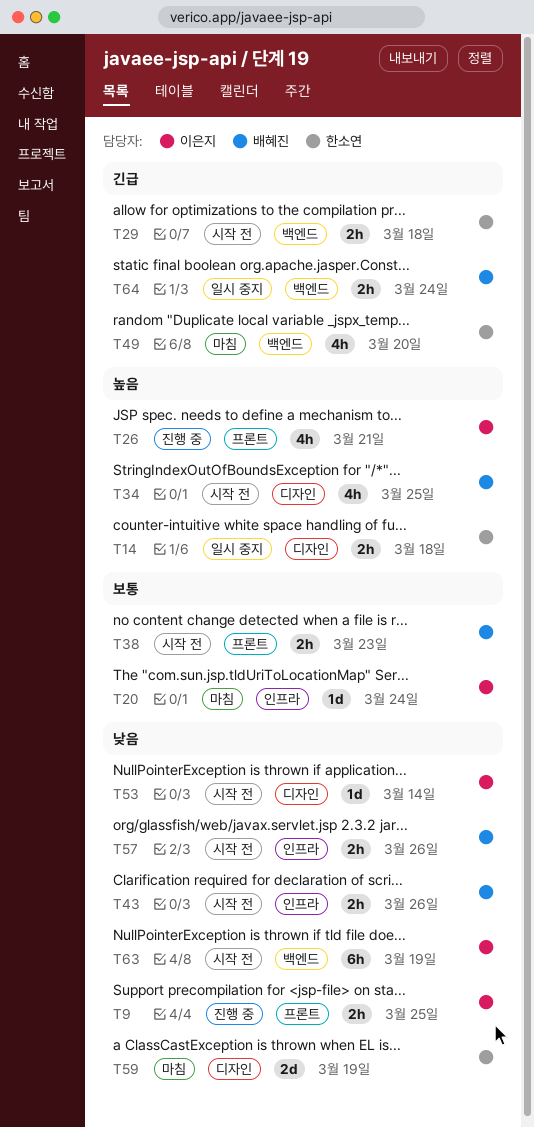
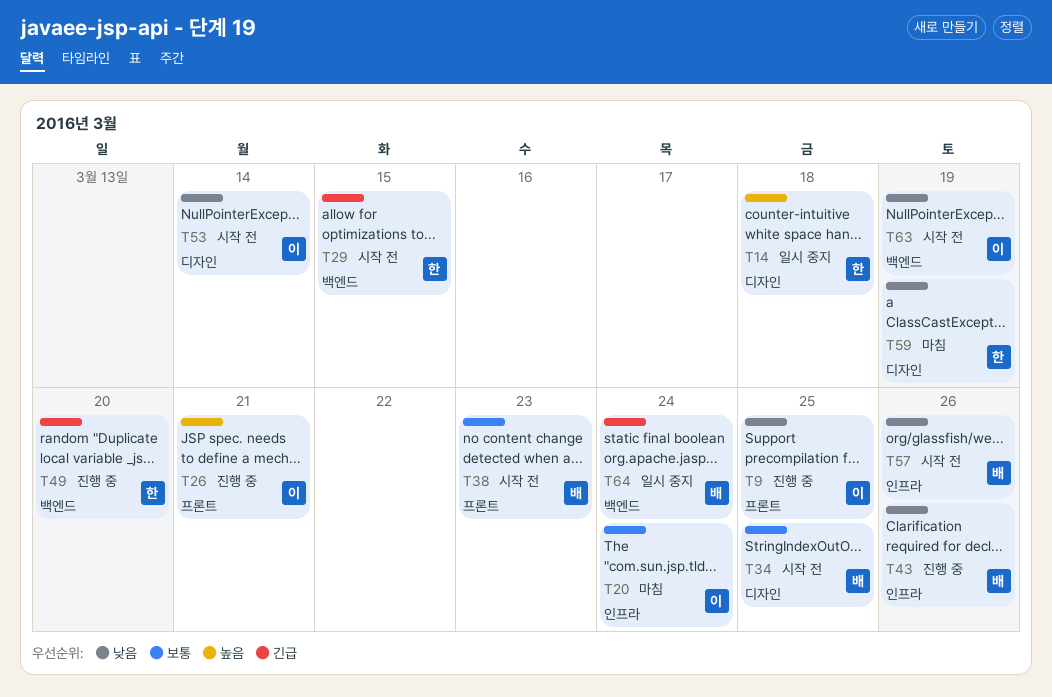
T29, due: Mar 18 -> Mar 15
T34, priority: 높음 -> 보통
T43, status: 시작 전 -> 진행 중
T49, status: 마침 -> 진행 중

